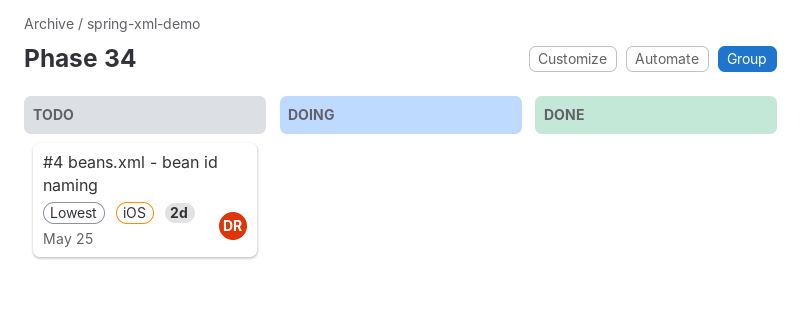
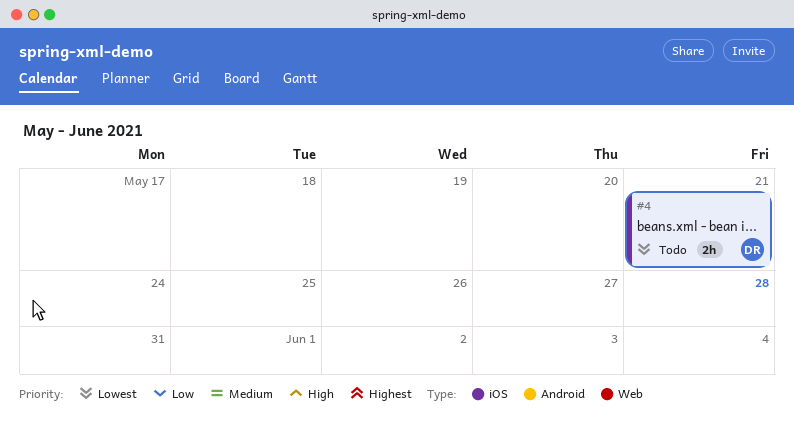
#4, estimate: 2d -> 2h
#4, due: May 25 -> May 21

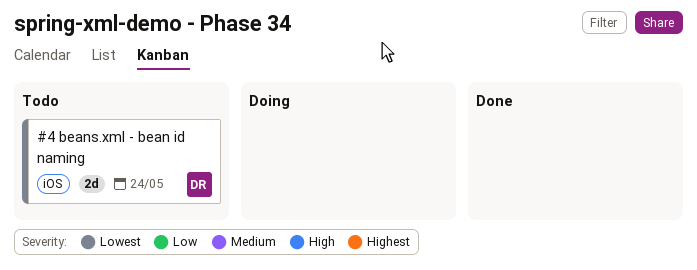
#4, estimate: 2h -> 2d
#4, due: May 21 -> May 24

